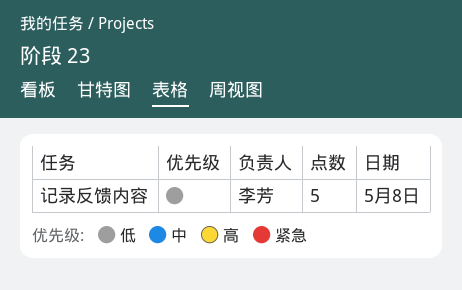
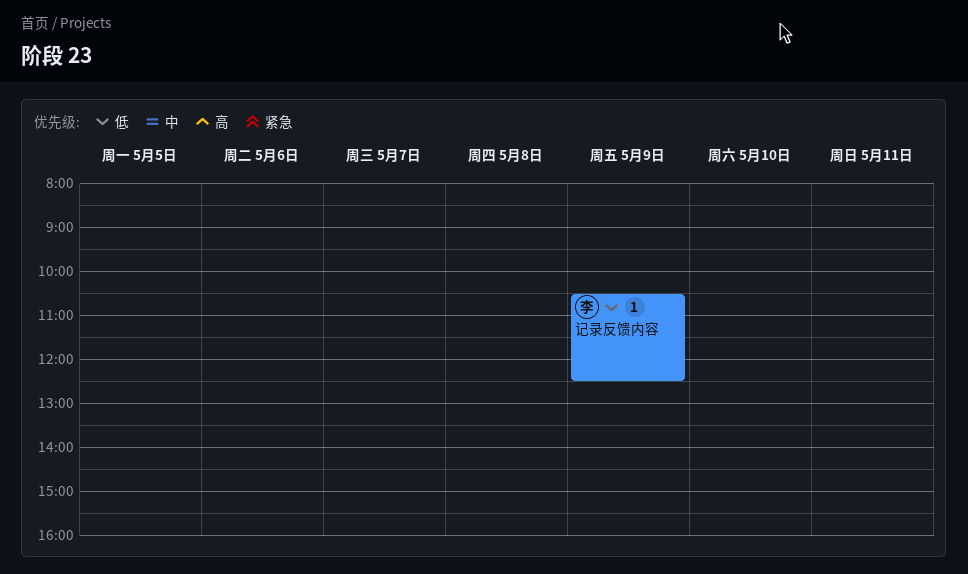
记录反馈内容, estimate: 5 -> 1
记录反馈内容, day: May 8 -> May 9

